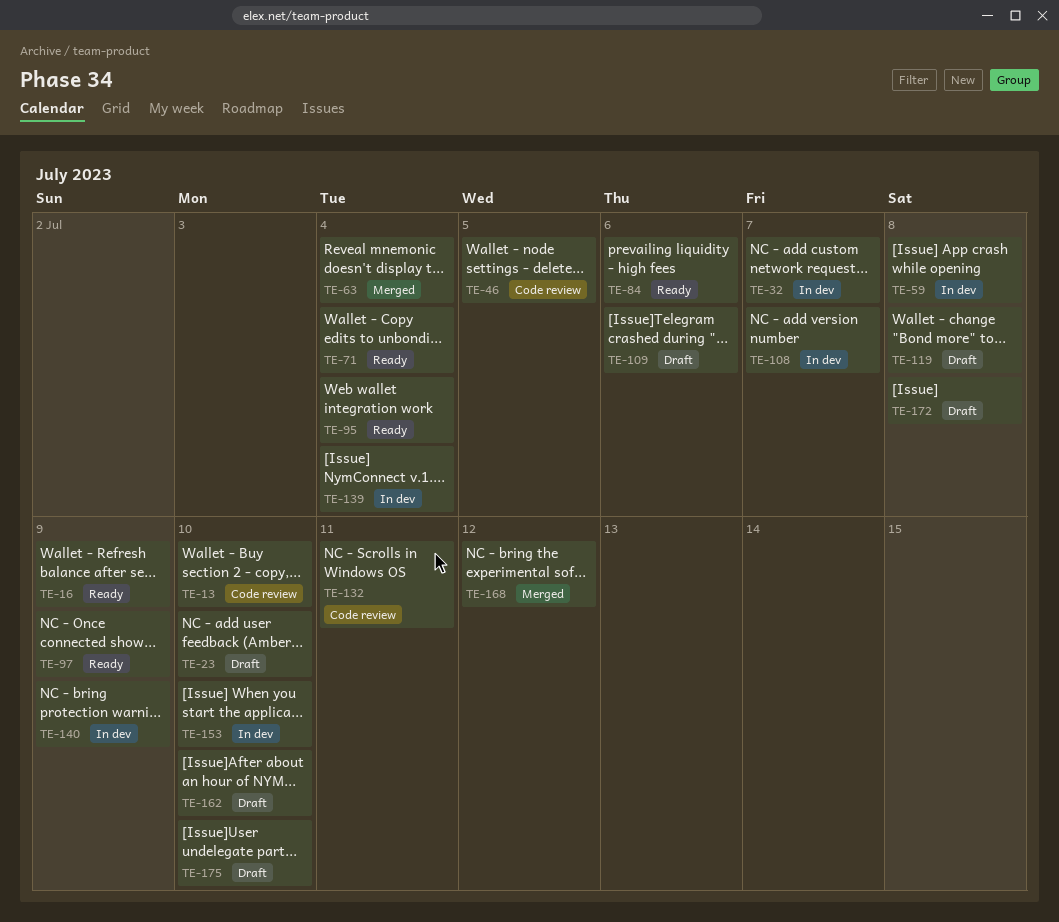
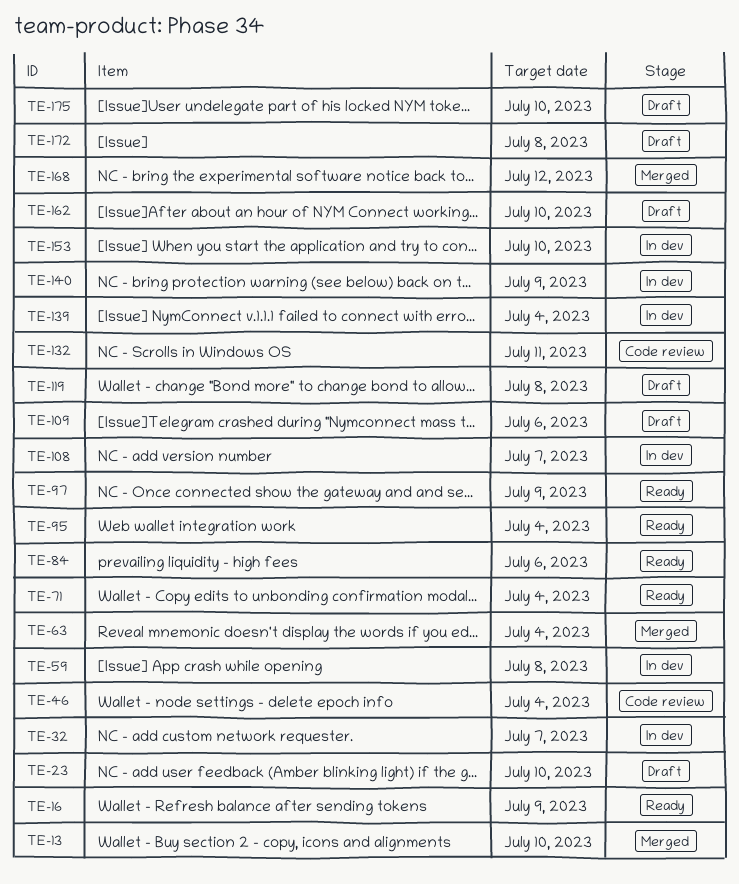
TE-13, status: Code review -> Merged
TE-46, due: Jul 5 -> Jul 4

